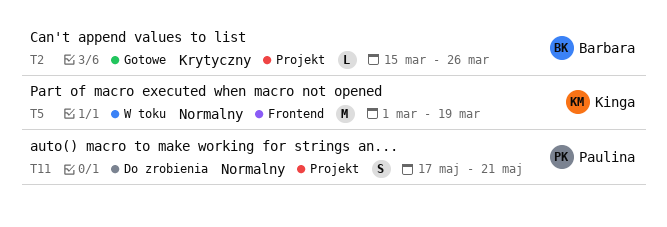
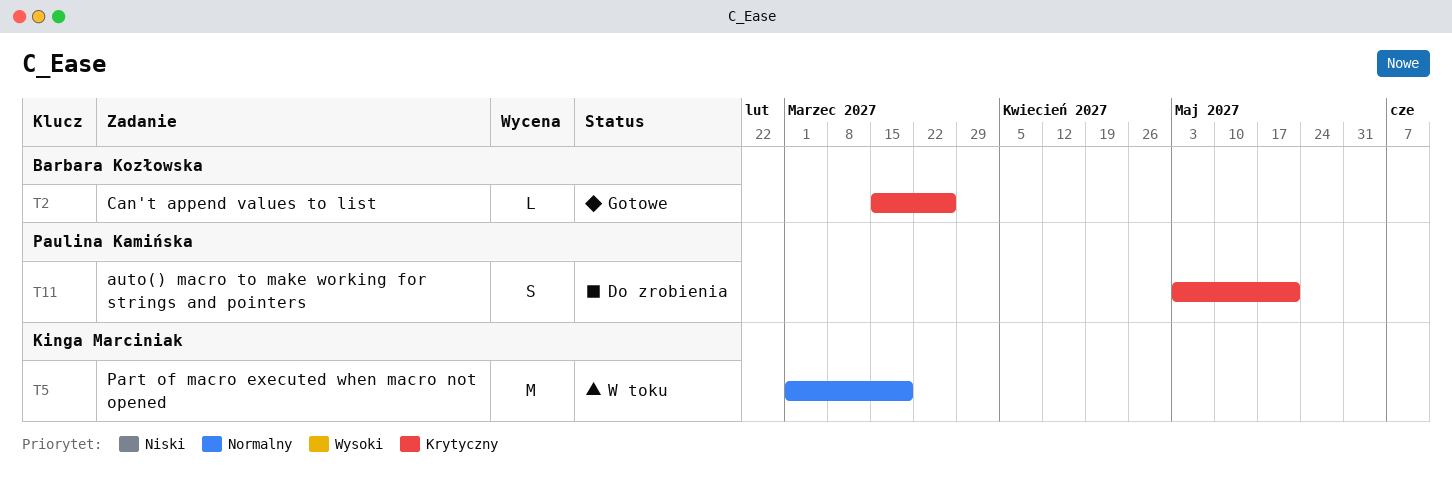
T11, priority: Normalny -> Krytyczny
T11, start: May 17 -> May 3

